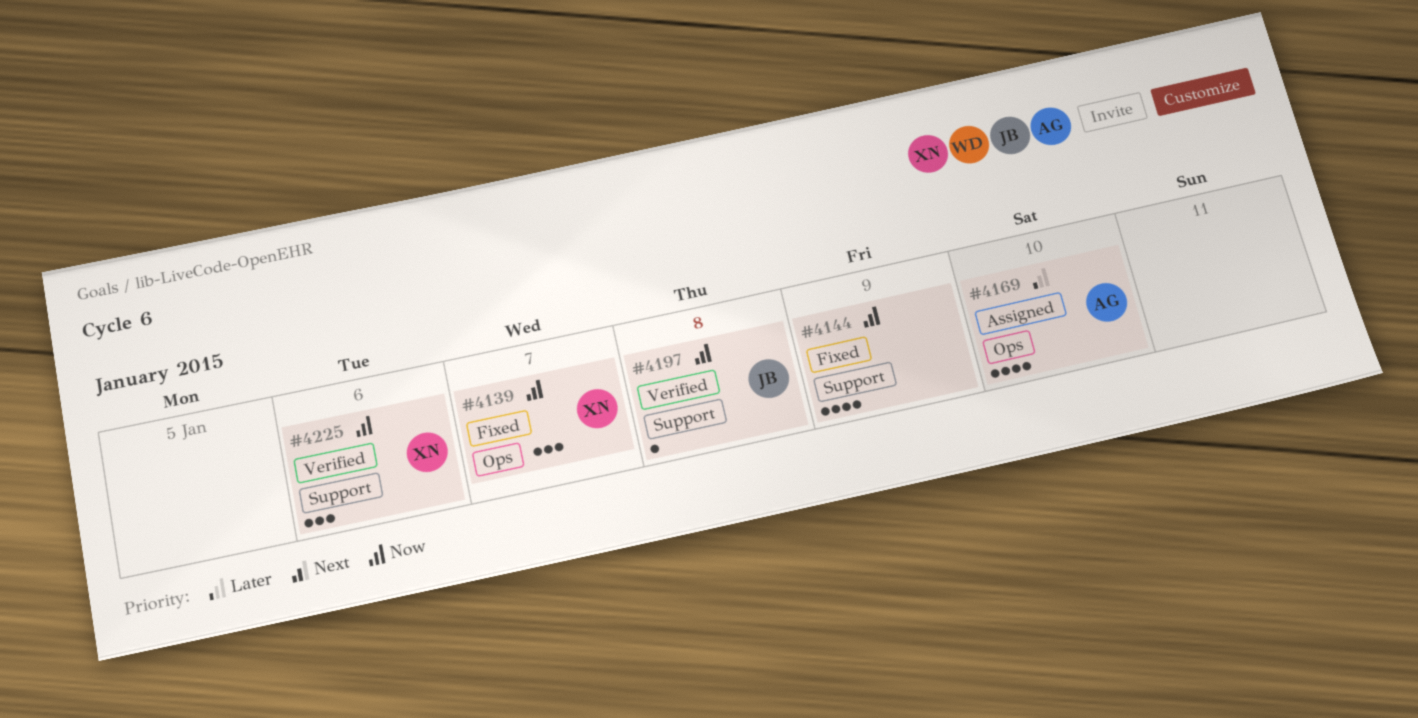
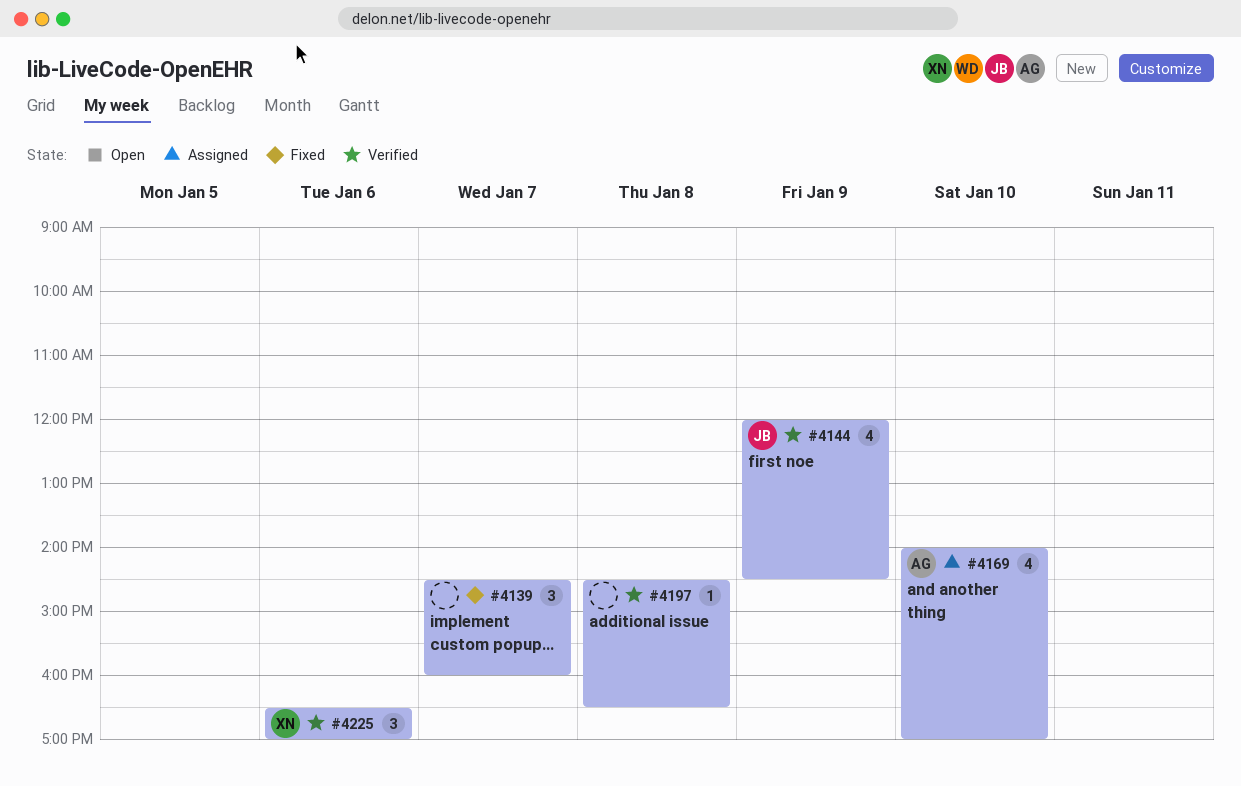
#4139, owner: XN -> none
#4144, status: Fixed -> Verified
#4144, owner: none -> JB
#4197, owner: JB -> none

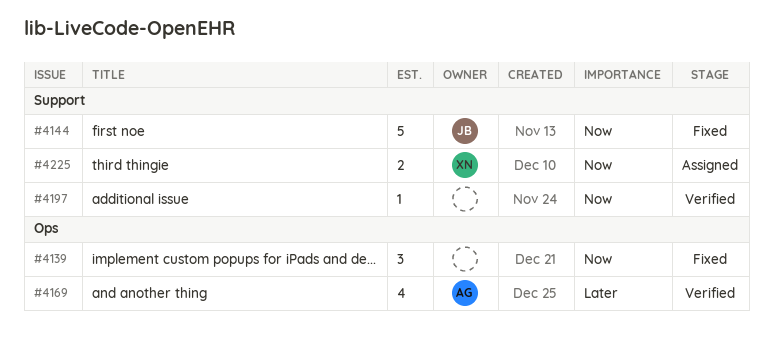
#4144, status: Verified -> Fixed
#4144, estimate: 4 -> 5
#4169, status: Assigned -> Verified
#4225, status: Verified -> Assigned
#4225, estimate: 3 -> 2

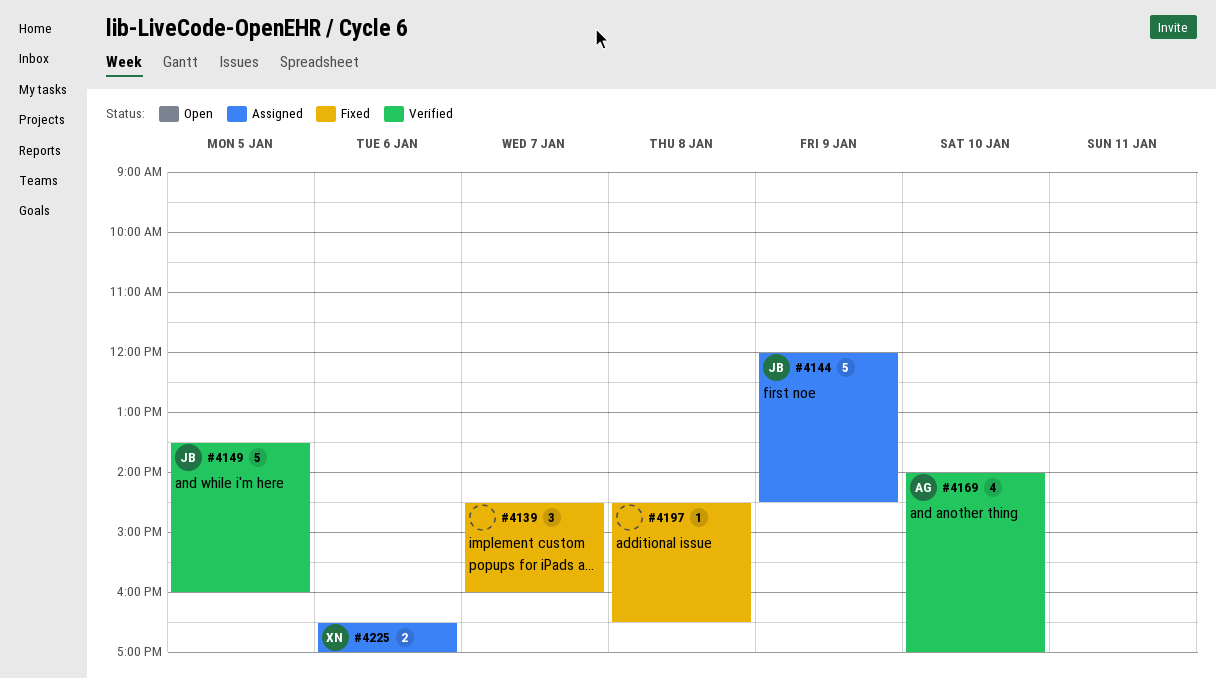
#4144, status: Fixed -> Assigned
#4149: none -> present
#4197, status: Verified -> Fixed

